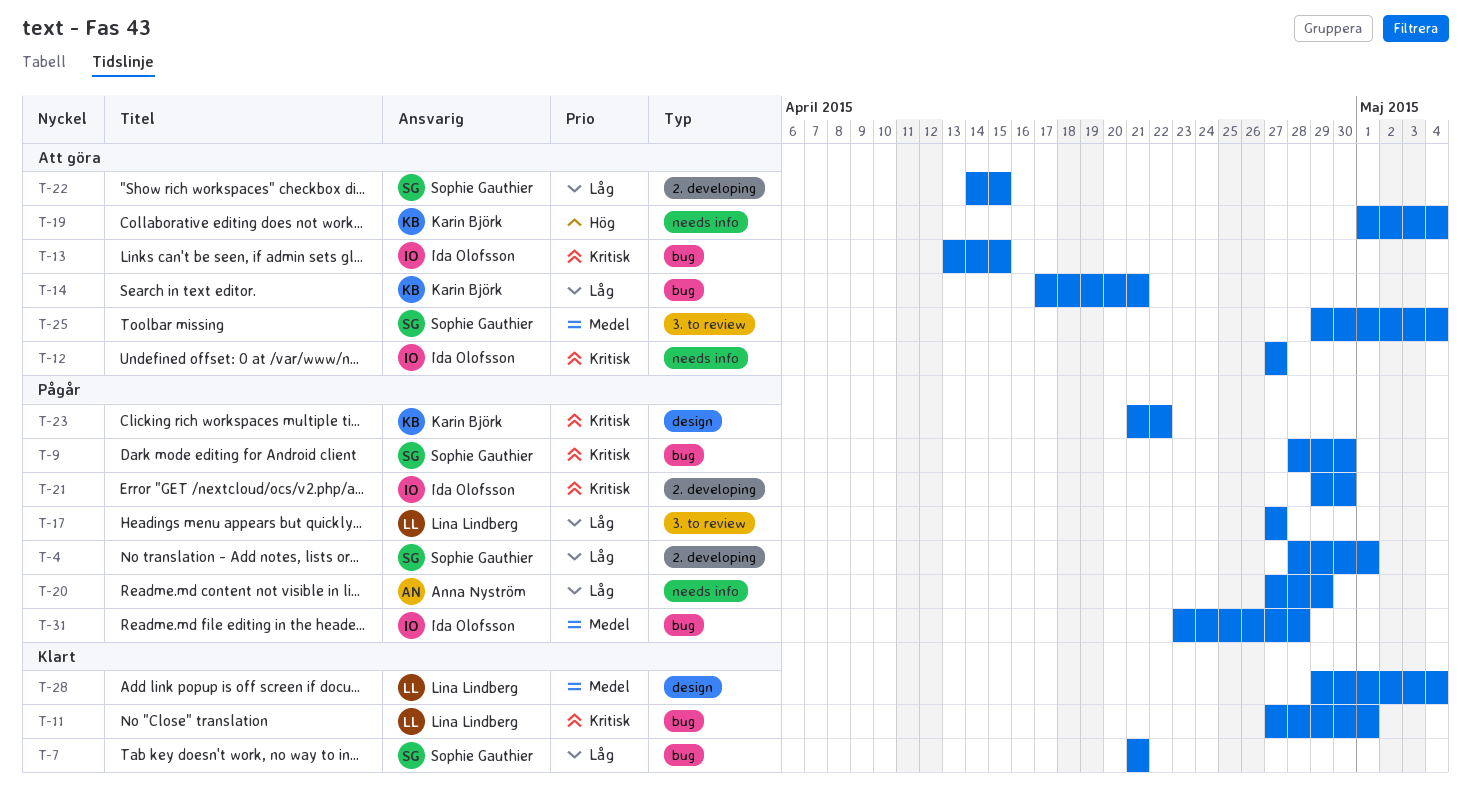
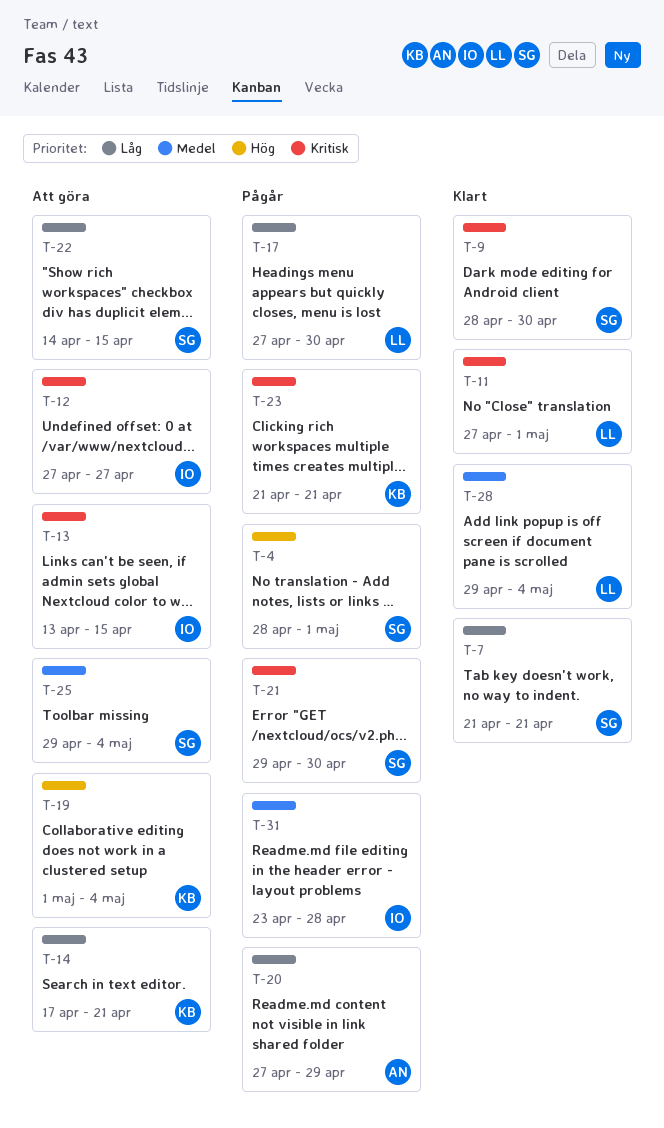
T-4, priority: Låg -> Hög
T-9, status: Pågår -> Klart
T-17, due: Apr 27 -> Apr 30
T-21, owner: Ida Olofsson -> Sophie Gauthier
T-23, due: Apr 22 -> Apr 21

